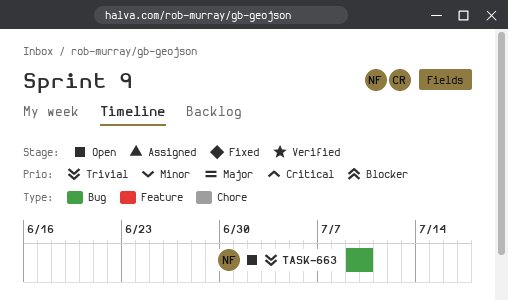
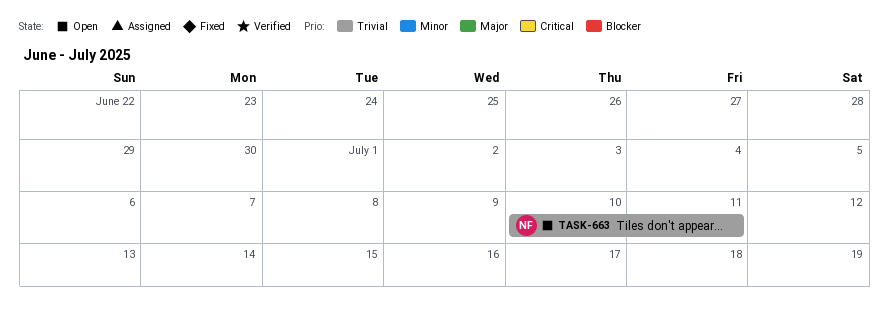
TASK-663, start: Jul 9 -> Jul 10
TASK-663, due: Jul 10 -> Jul 11

